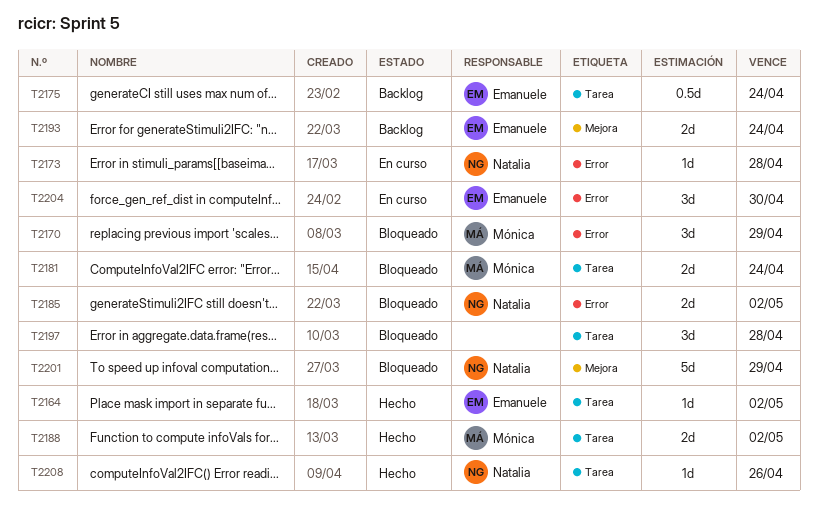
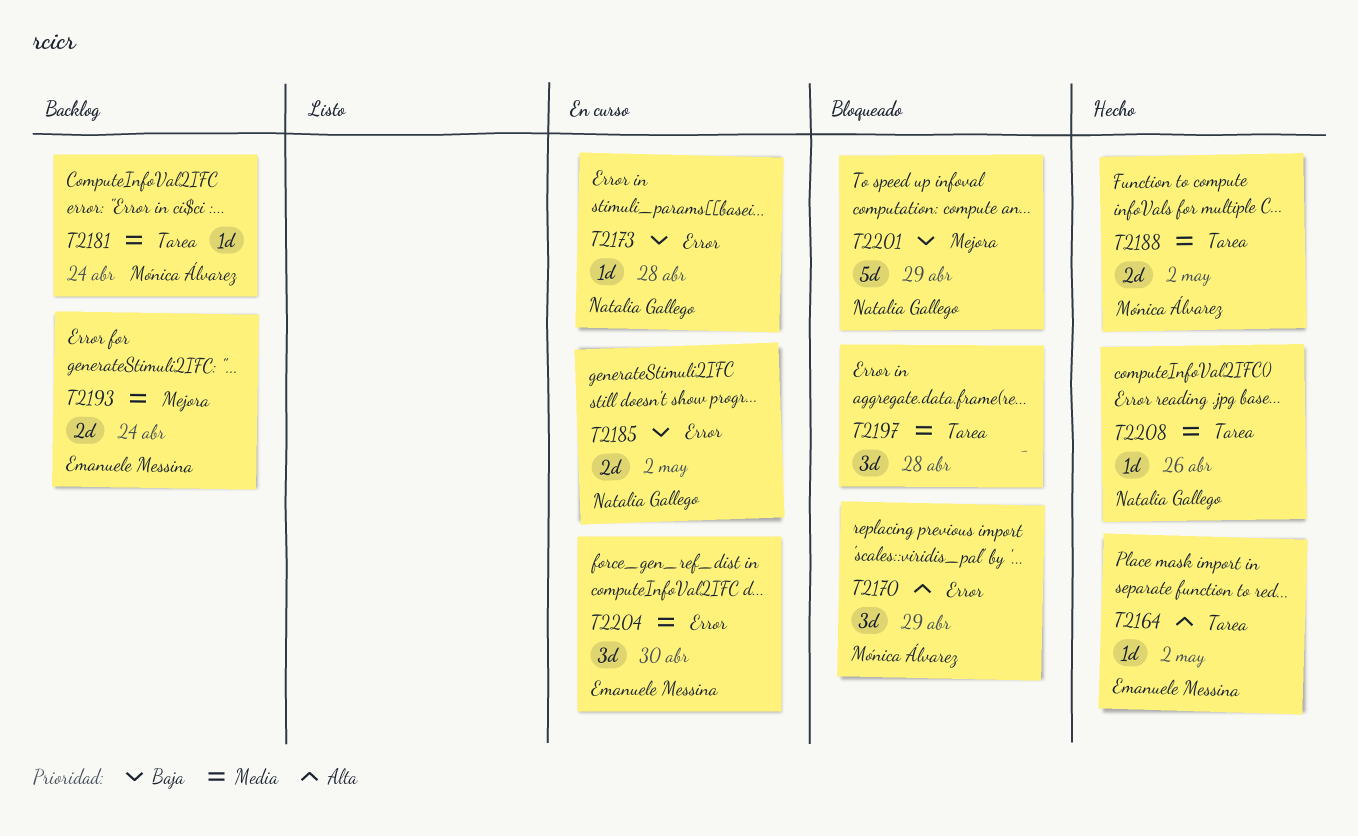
T2175: present -> none
T2181, status: Bloqueado -> Backlog
T2181, estimate: 2d -> 1d
T2185, status: Bloqueado -> En curso

